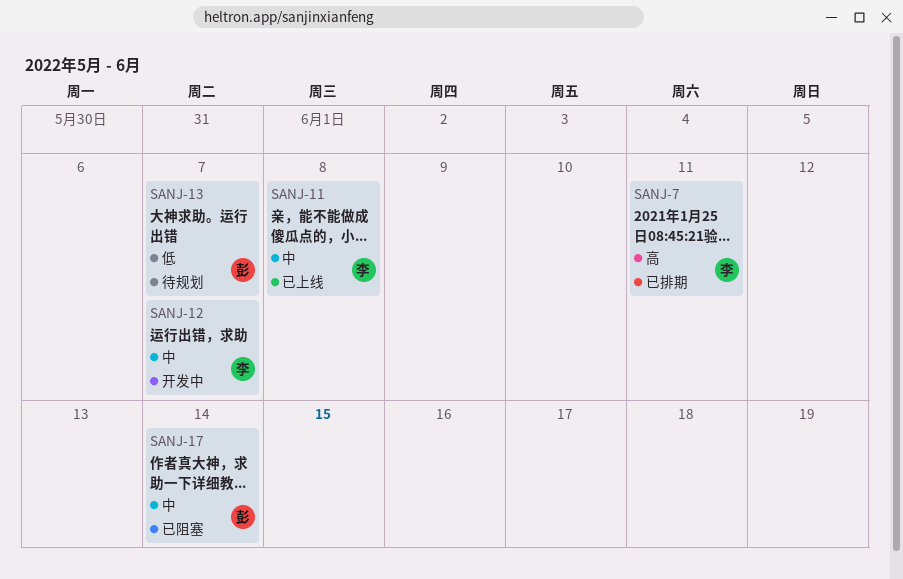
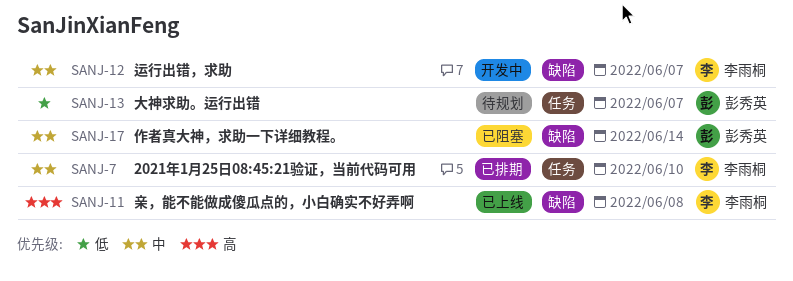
SANJ-7, priority: 高 -> 中
SANJ-7, due: Jun 11 -> Jun 10
SANJ-11, priority: 中 -> 高

